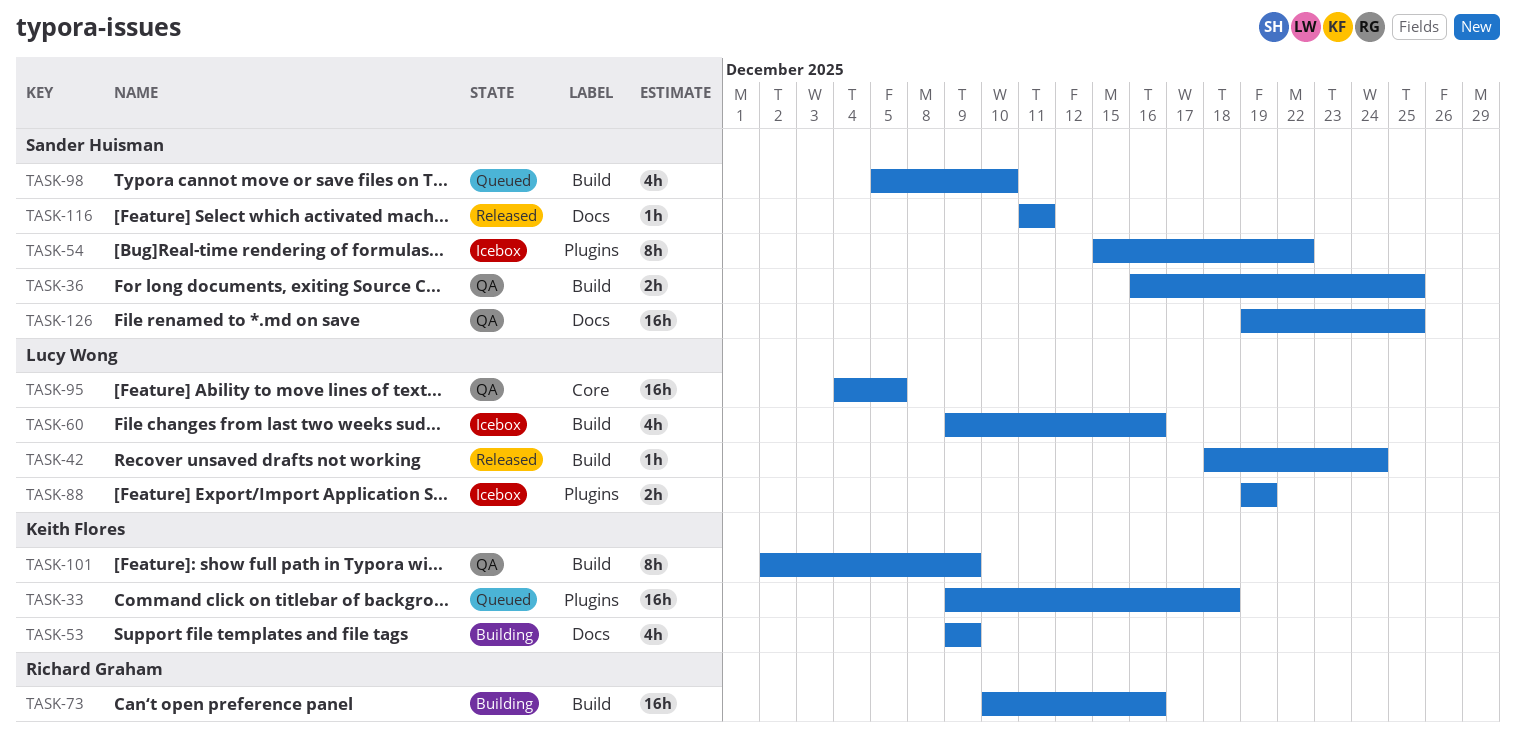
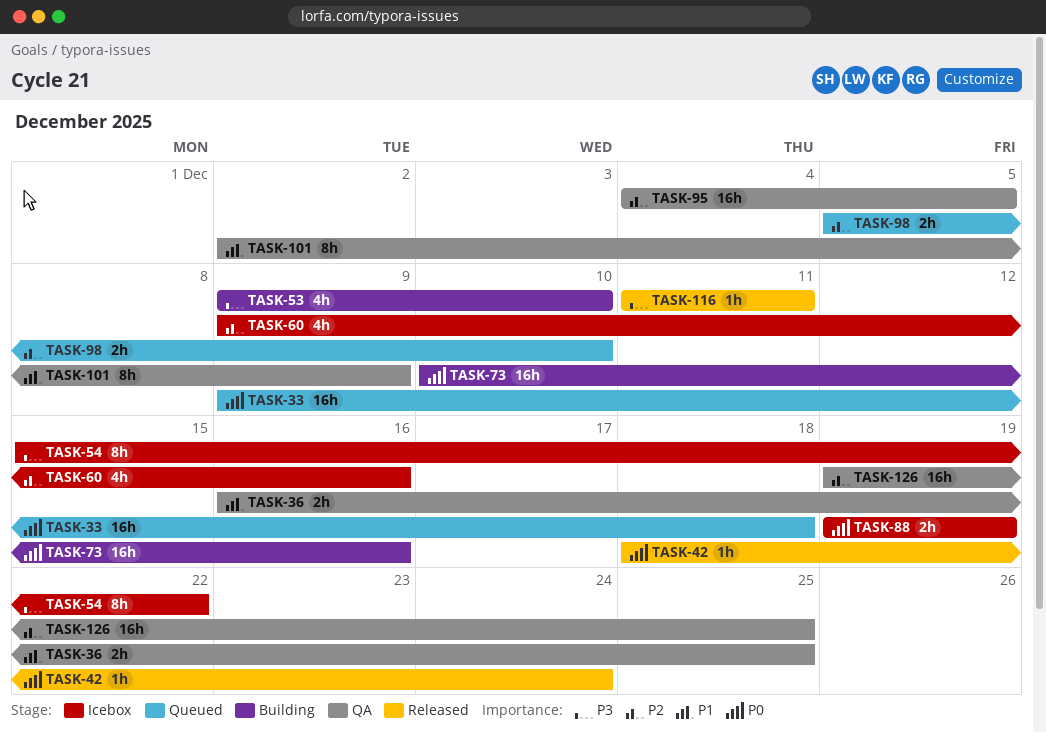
TASK-53, due: Dec 9 -> Dec 10
TASK-98, estimate: 4h -> 2h

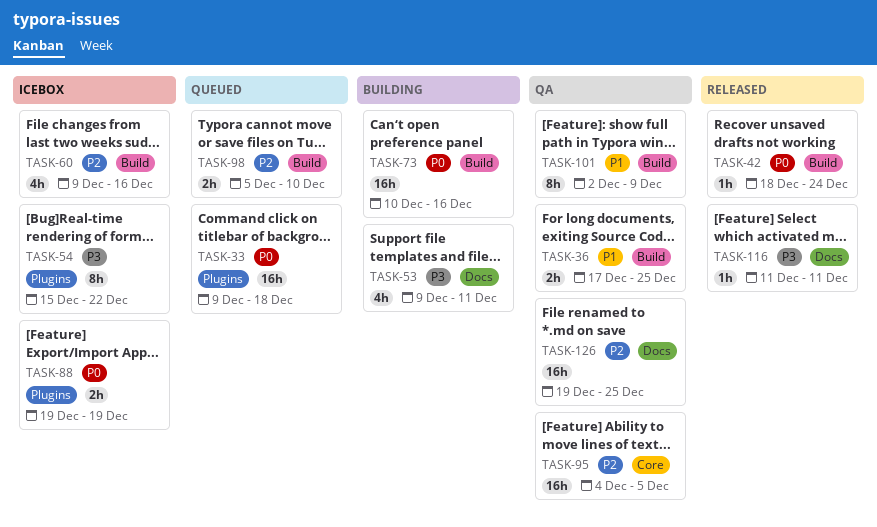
TASK-36, start: Dec 16 -> Dec 17
TASK-53, due: Dec 10 -> Dec 11

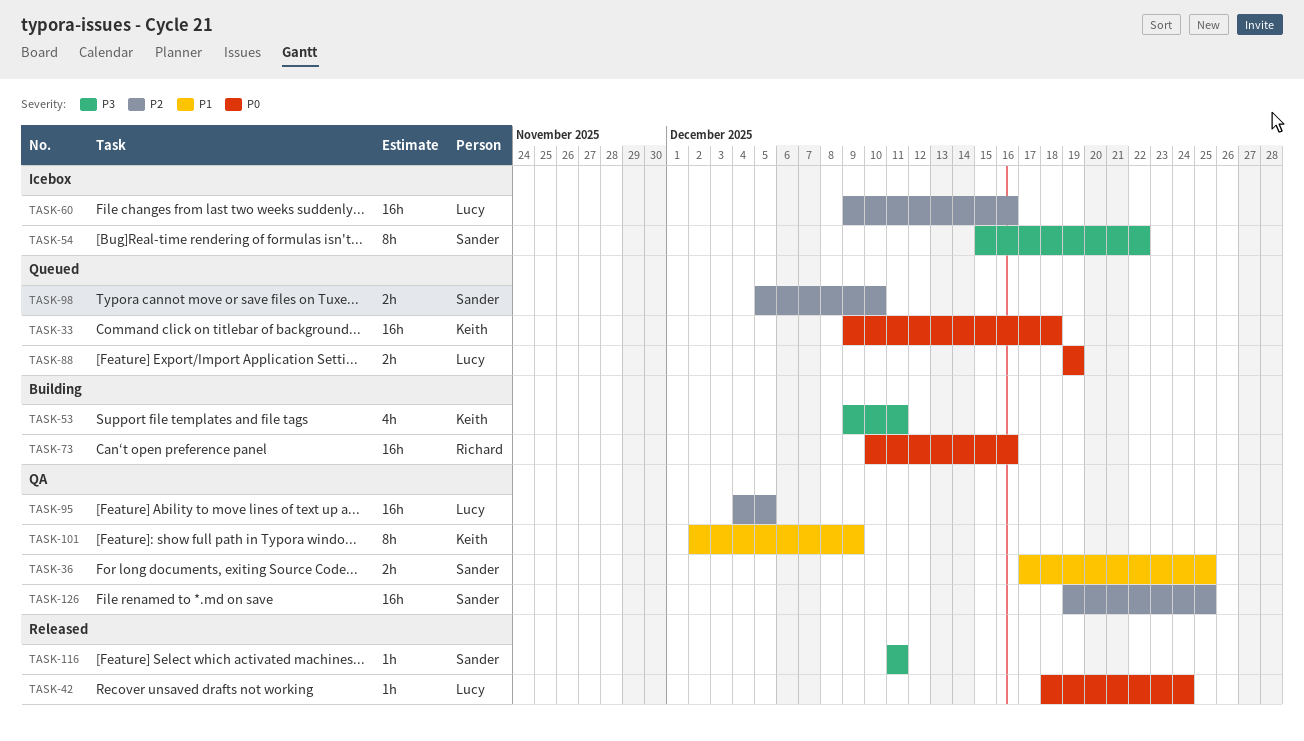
TASK-60, estimate: 4h -> 16h
TASK-88, status: Icebox -> Queued

